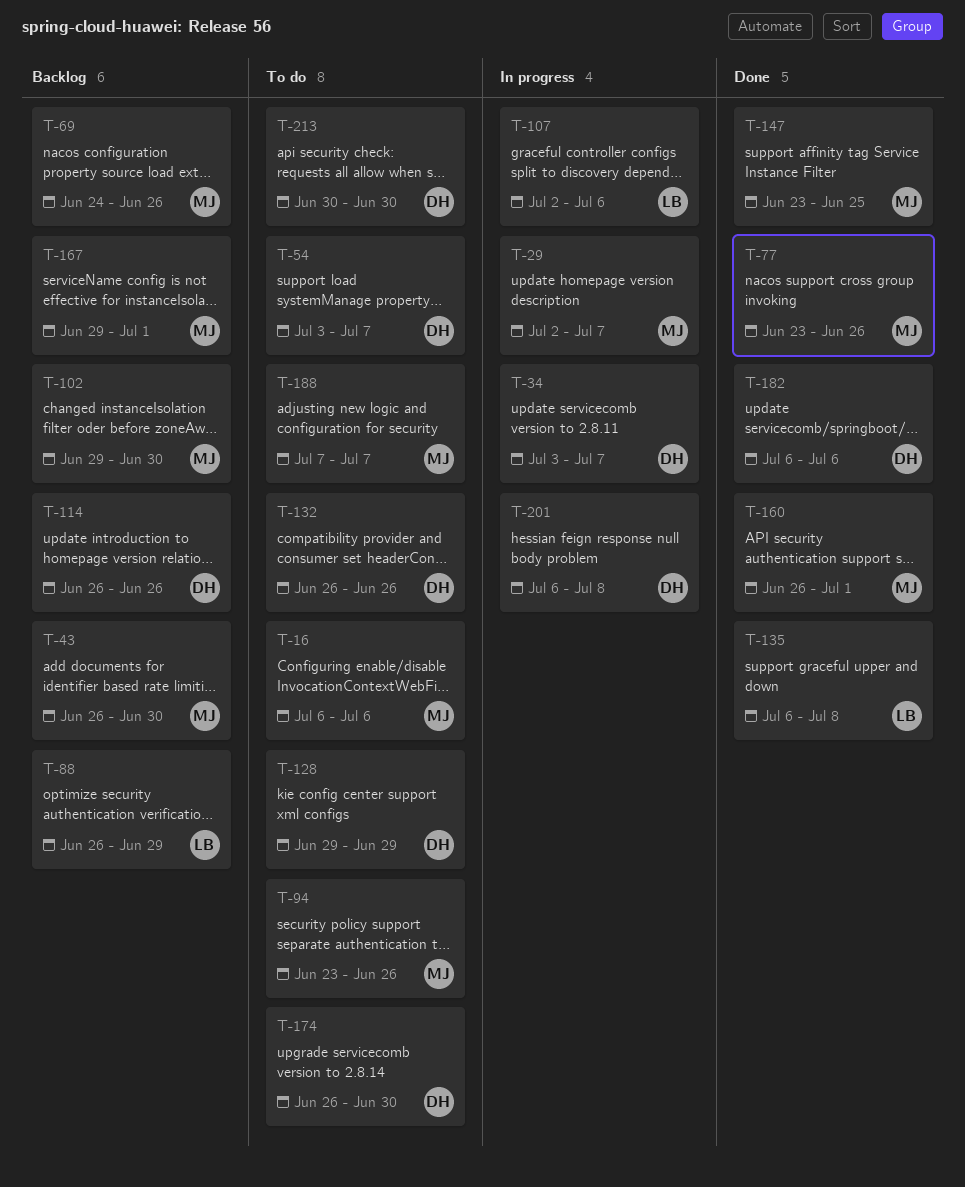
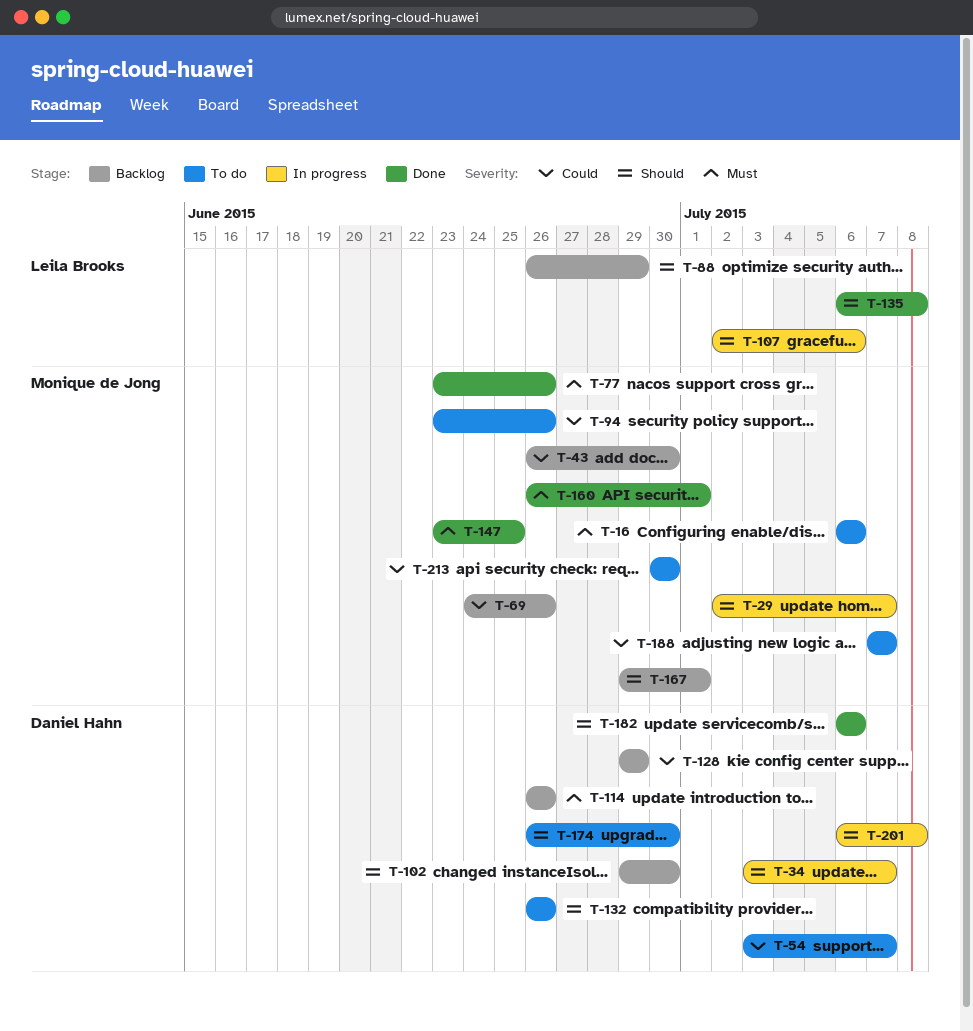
T-102, owner: Monique de Jong -> Daniel Hahn
T-128, status: To do -> Backlog
T-213, owner: Daniel Hahn -> Monique de Jong

